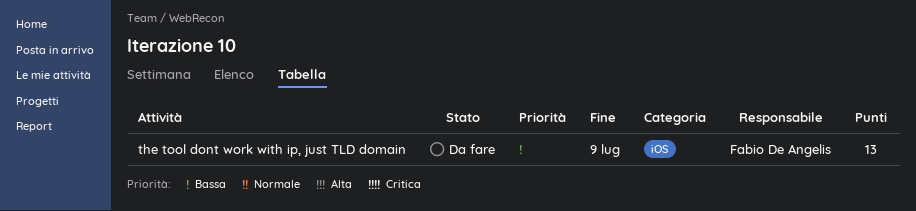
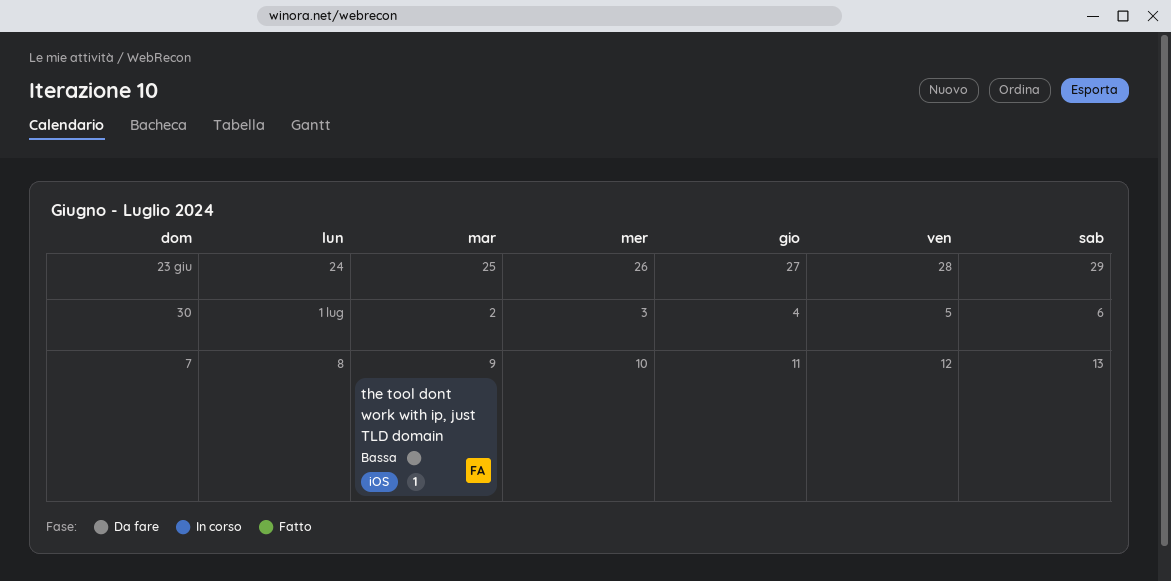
the tool dont work with ip, just TLD domain, estimate: 13 -> 1

